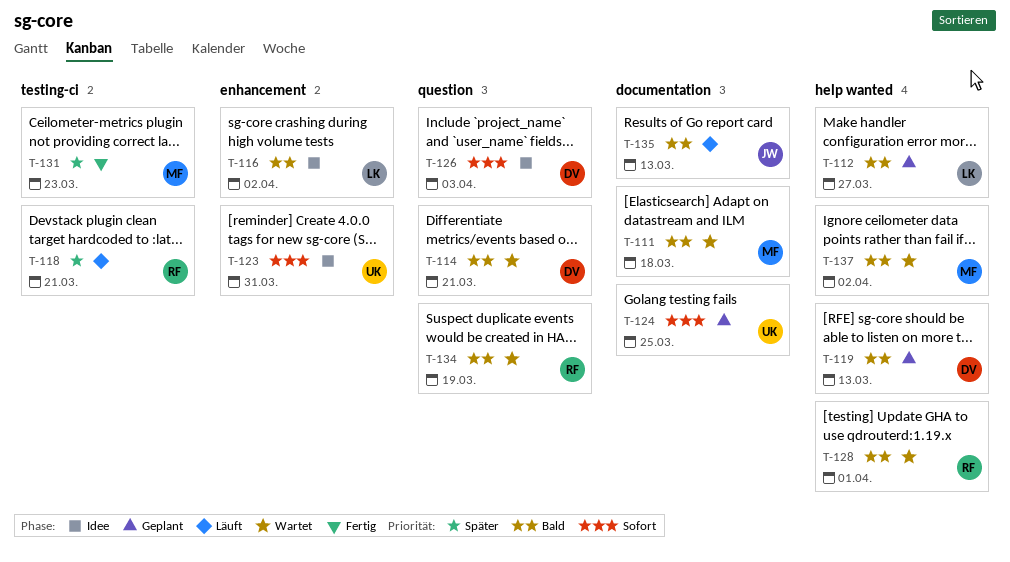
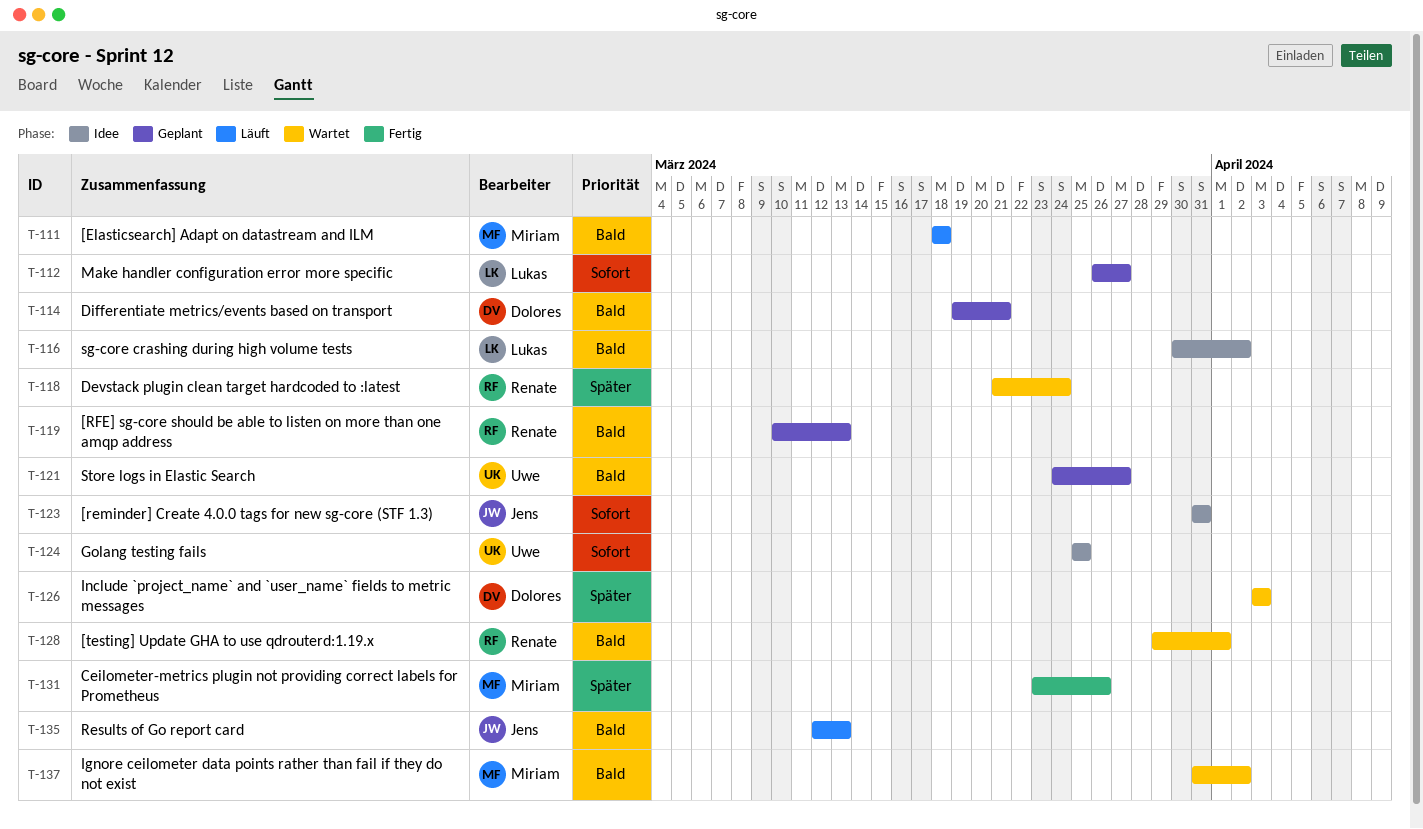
T-111, status: Wartet -> Läuft
T-112, priority: Bald -> Sofort
T-114, status: Wartet -> Geplant
T-118, status: Läuft -> Wartet
T-118, due: Mar 21 -> Mar 24
T-119, owner: Dolores -> Renate
T-121: none -> present
T-123, owner: Uwe -> Jens
T-124, status: Geplant -> Idee
T-126, status: Idee -> Wartet
T-126, priority: Sofort -> Später
T-131, due: Mar 23 -> Mar 26
T-134: present -> none

